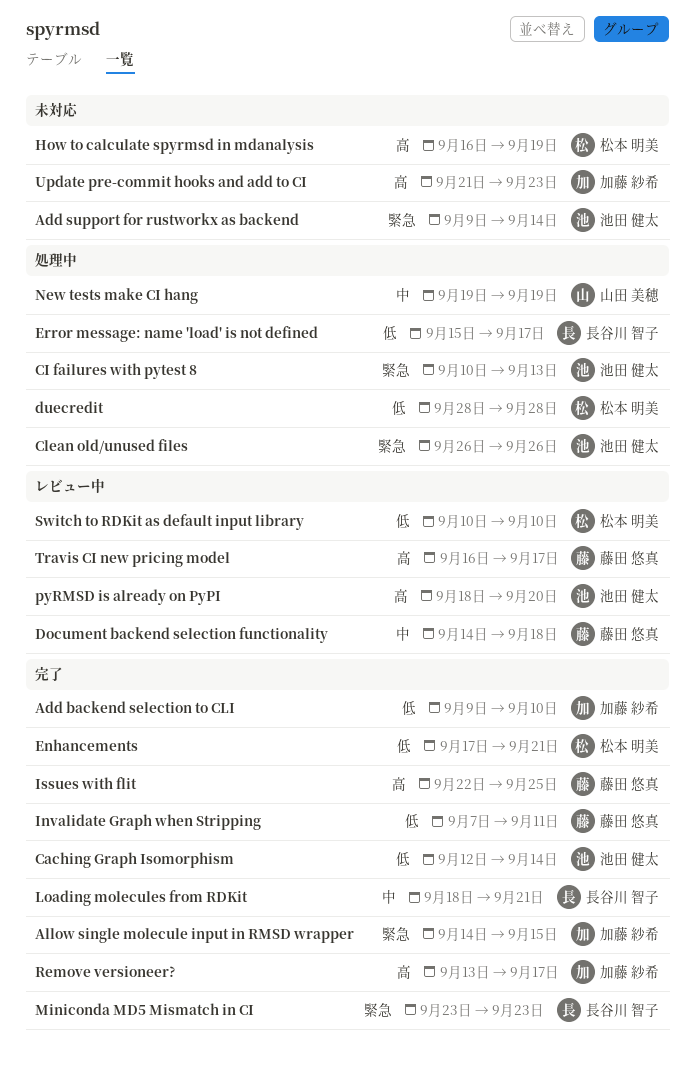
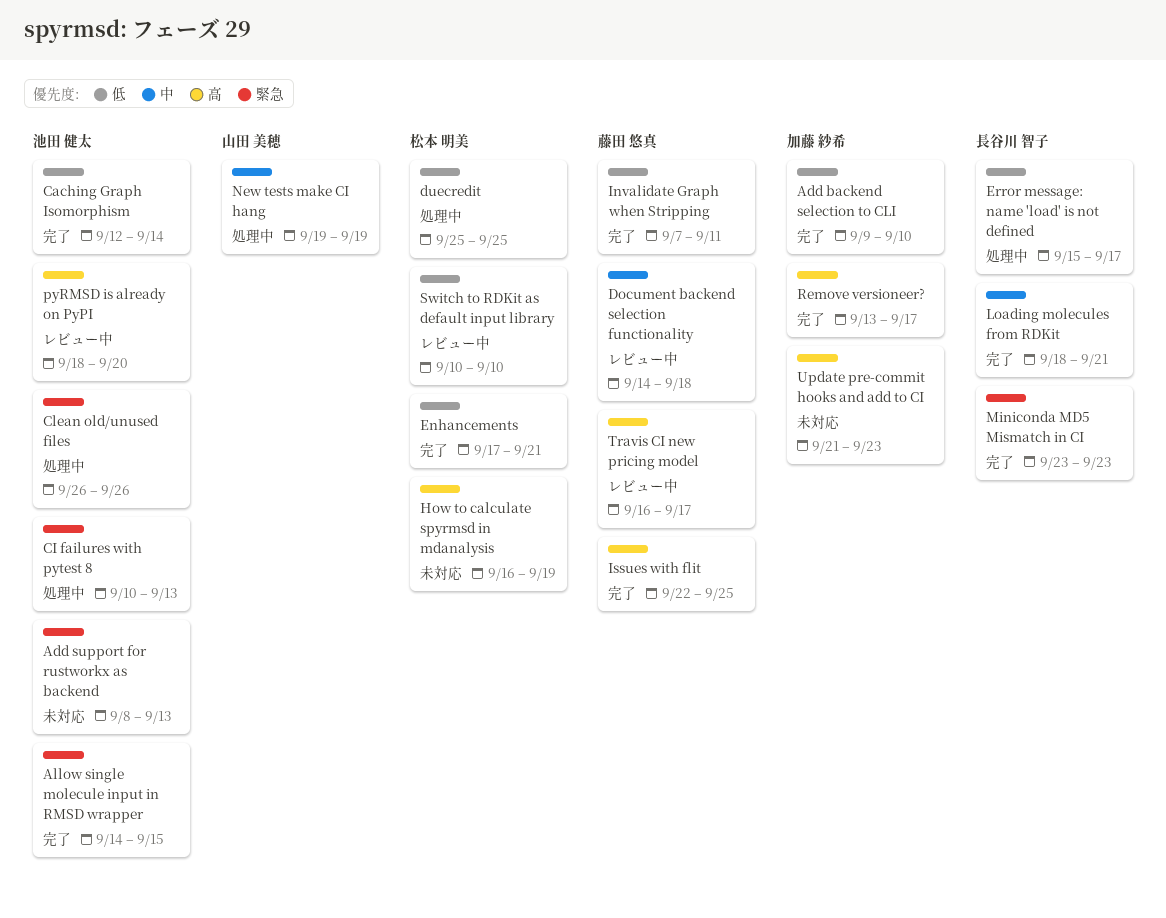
Add support for rustworkx as backend, start: Sep 9 -> Sep 8
Add support for rustworkx as backend, due: Sep 14 -> Sep 13
Allow single molecule input in RMSD wrapper, owner: 加藤 紗希 -> 池田 健太
duecredit, start: Sep 28 -> Sep 25
duecredit, due: Sep 28 -> Sep 25

